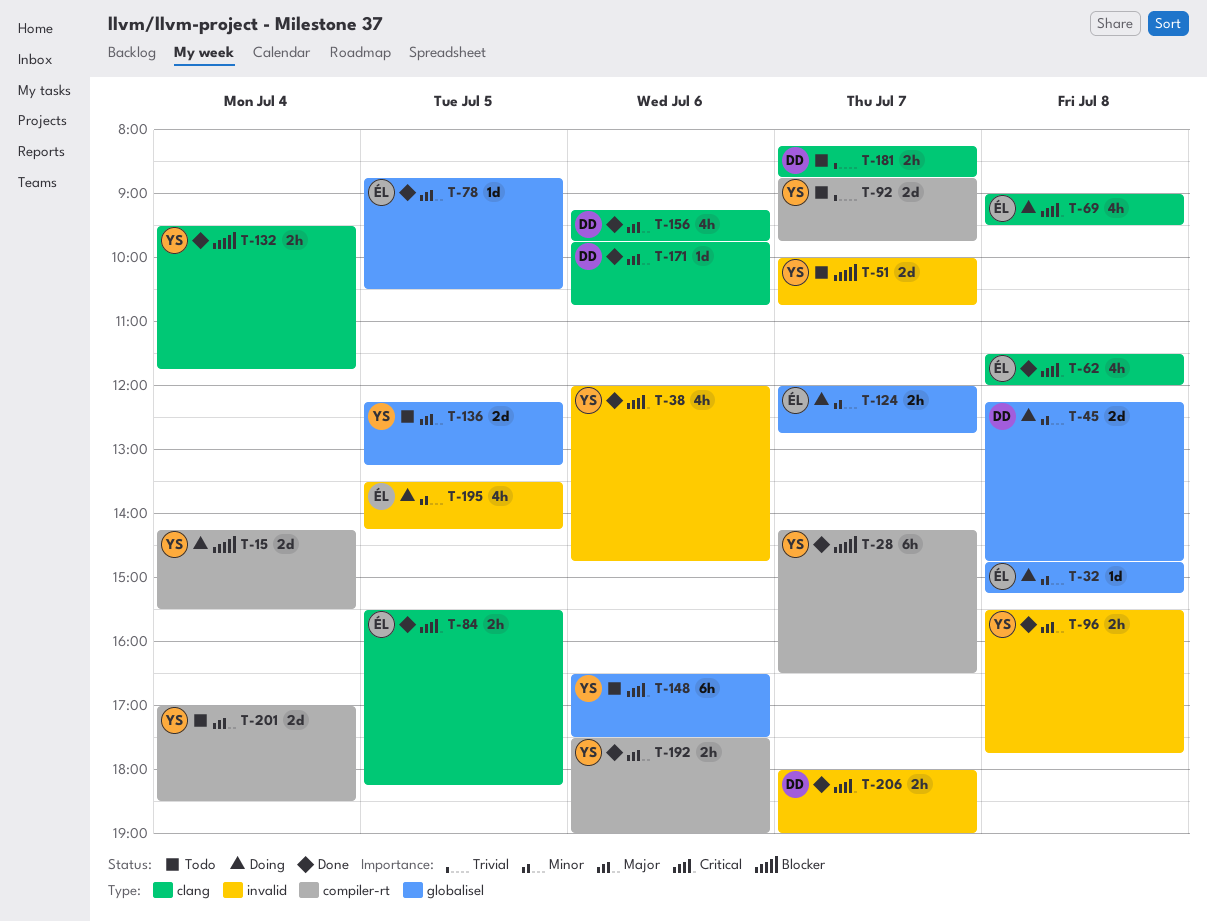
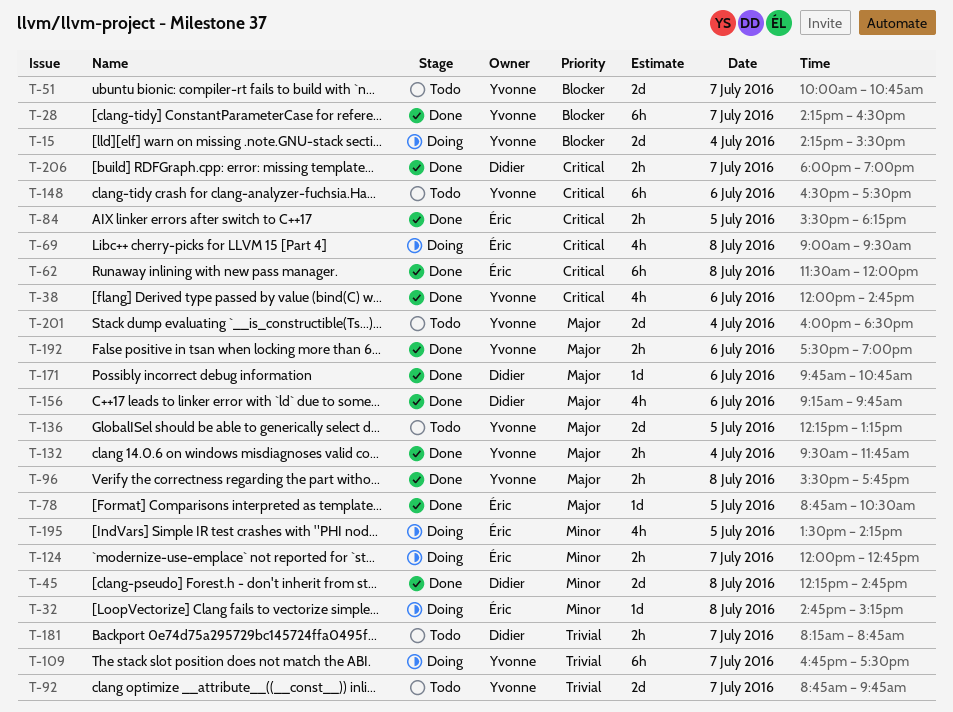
T-45, status: Doing -> Done
T-62, estimate: 4h -> 6h
T-109: none -> present
T-132, priority: Blocker -> Major
T-201, begins: 17:00 -> 16:00

